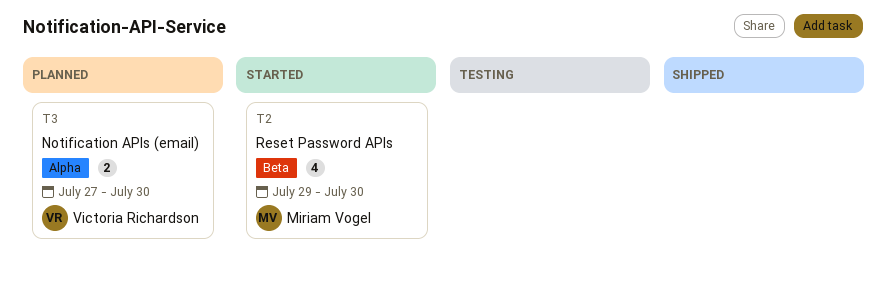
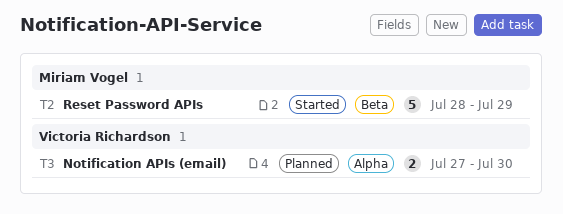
T2, estimate: 4 -> 5
T2, start: Jul 29 -> Jul 28
T2, due: Jul 30 -> Jul 29

